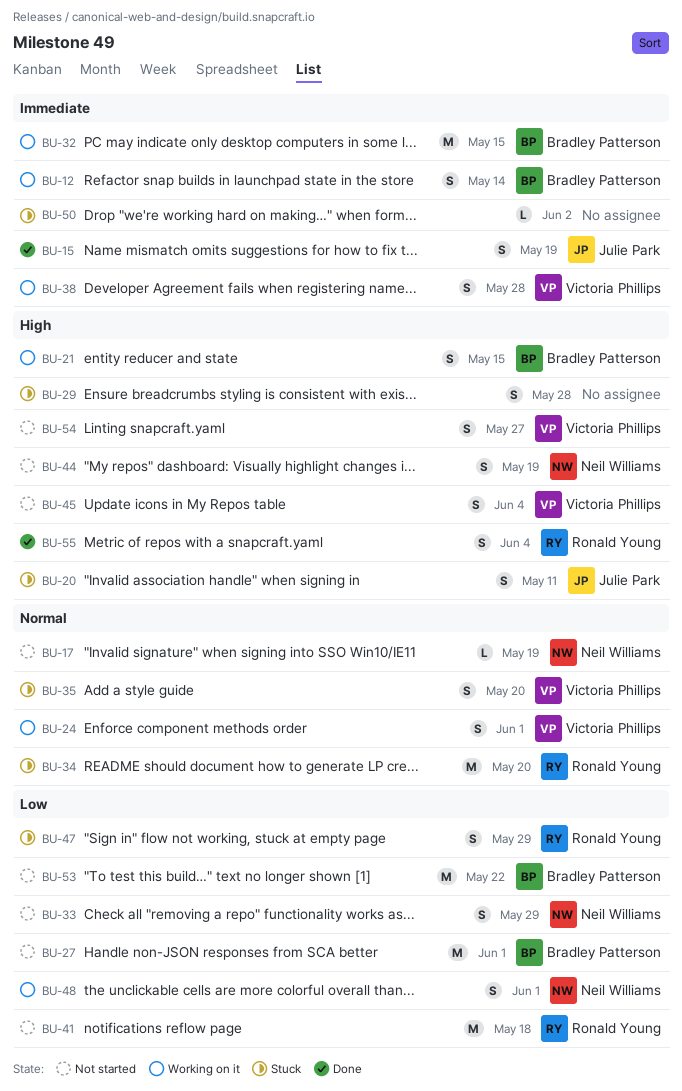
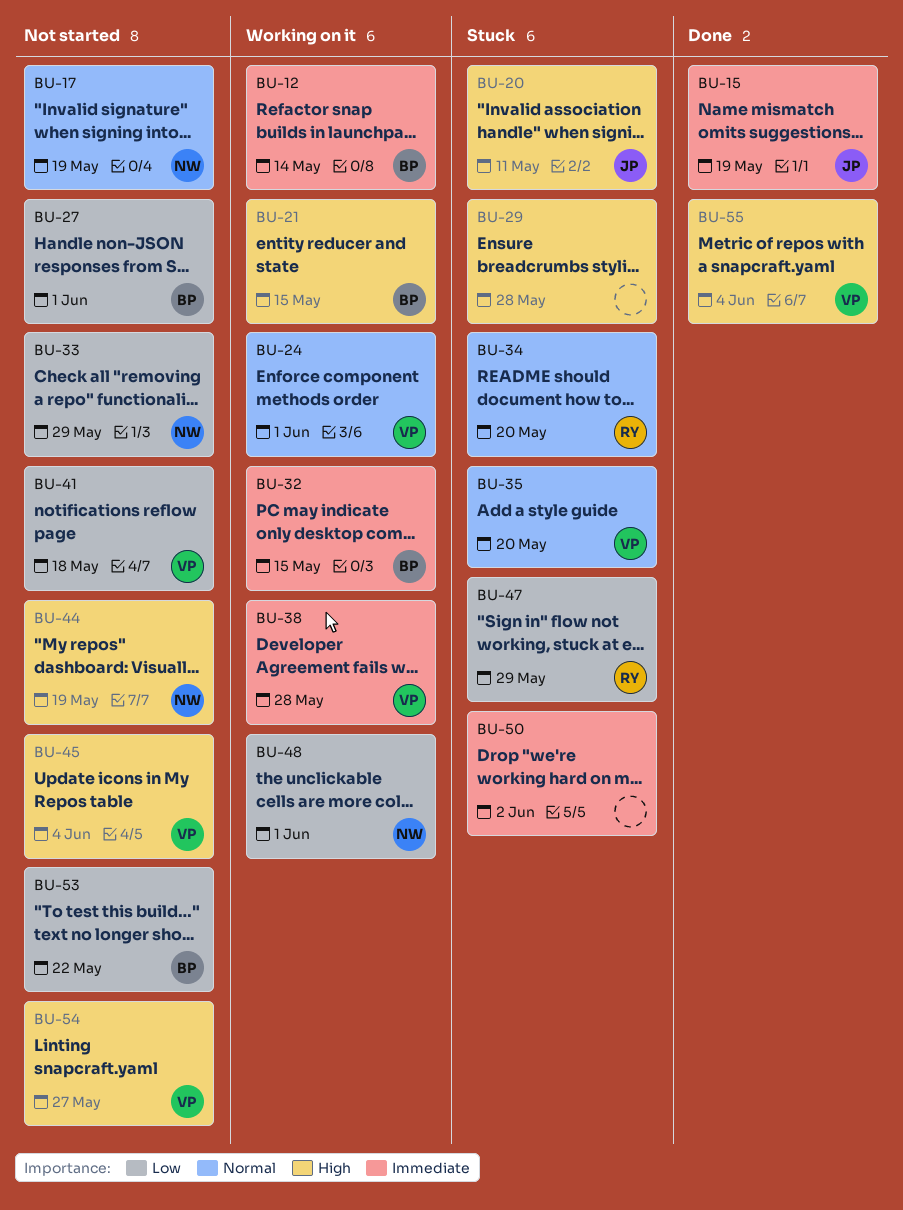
BU-41, owner: Ronald Young -> Victoria Phillips
BU-55, owner: Ronald Young -> Victoria Phillips

